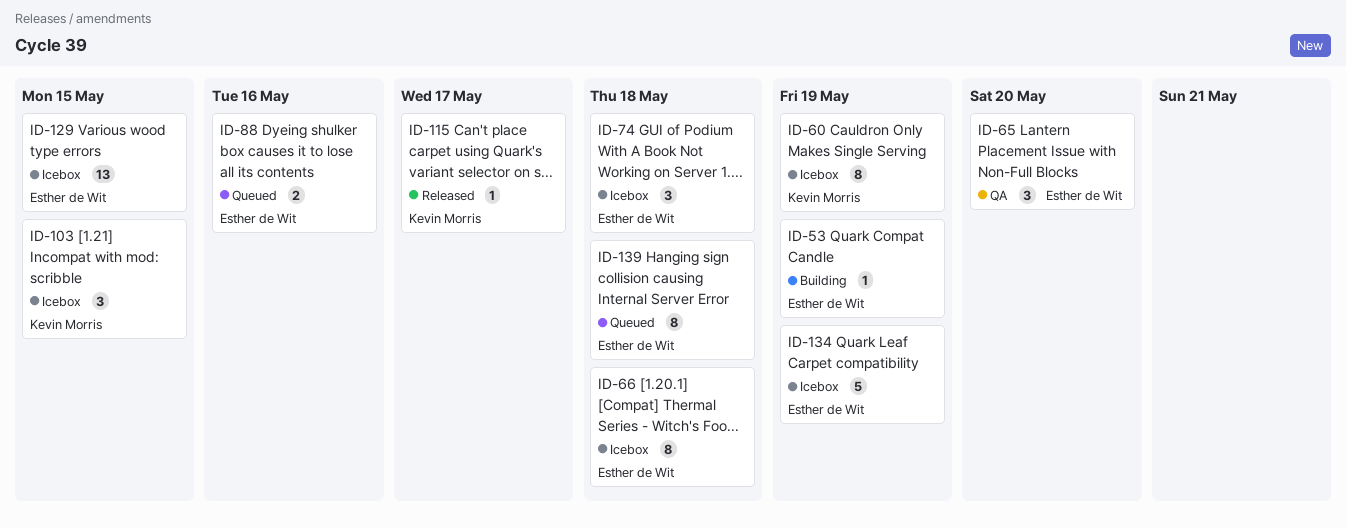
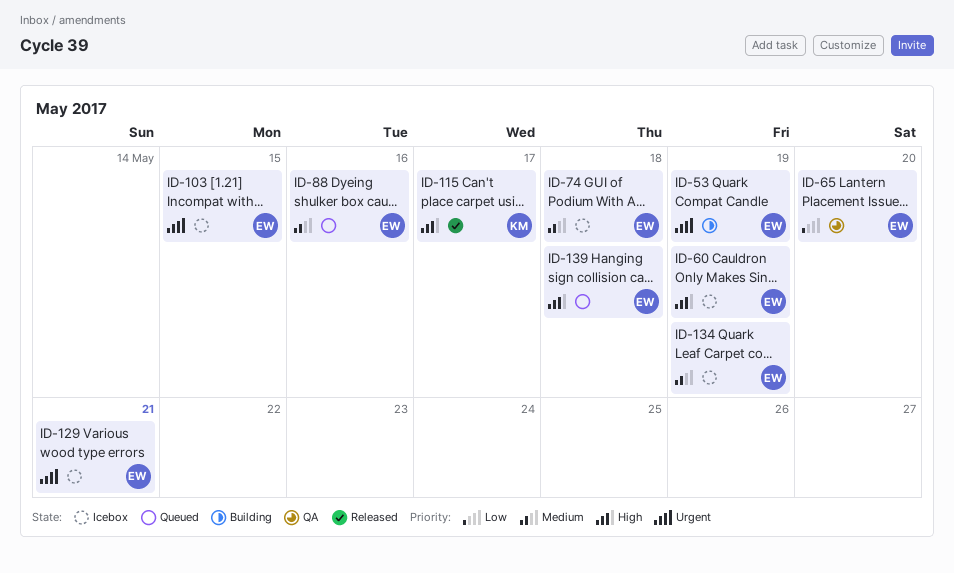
ID-60, owner: Kevin Morris -> Esther de Wit
ID-66: present -> none
ID-103, owner: Kevin Morris -> Esther de Wit
ID-129, due: May 15 -> May 21

